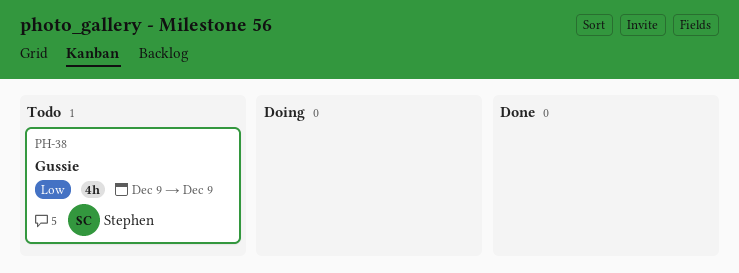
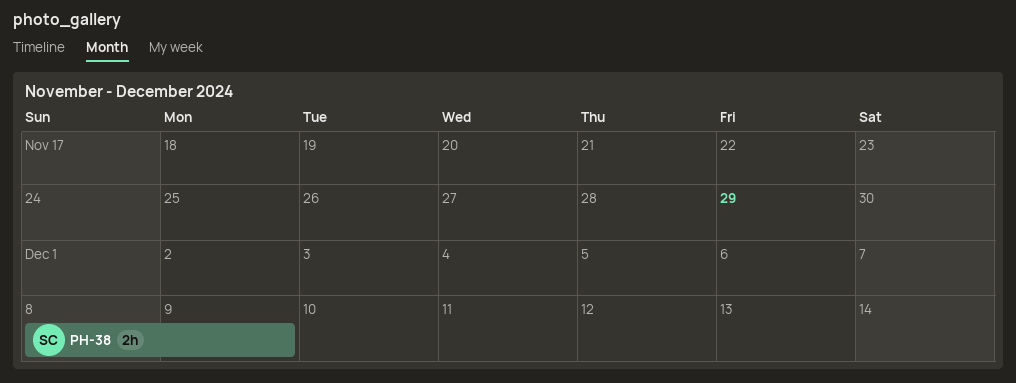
PH-38, estimate: 4h -> 2h
PH-38, start: Dec 9 -> Dec 8

